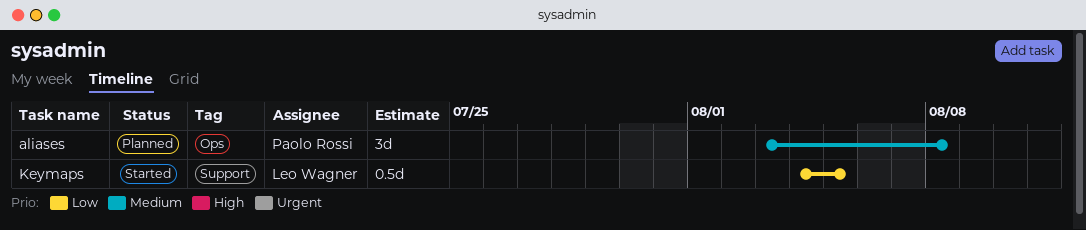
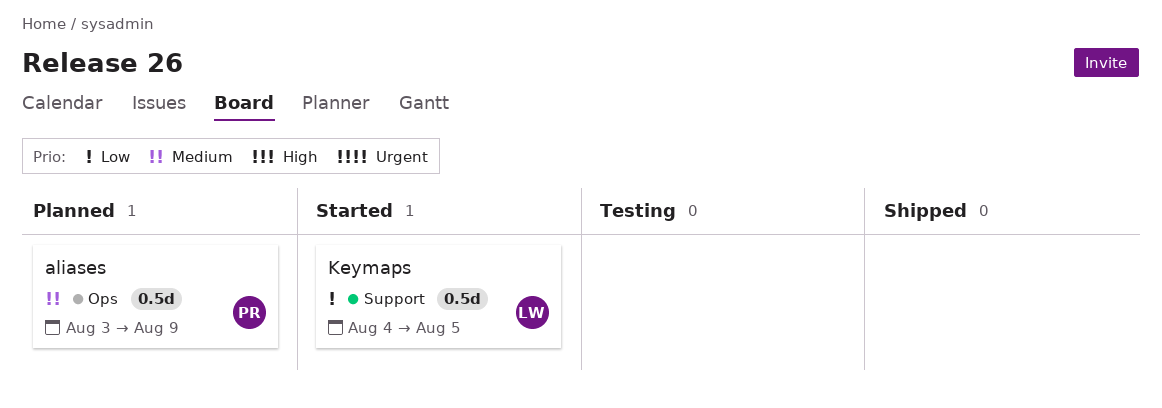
aliases, estimate: 3d -> 0.5d
aliases, due: Aug 8 -> Aug 9

